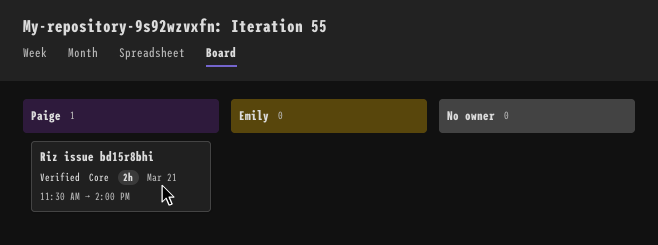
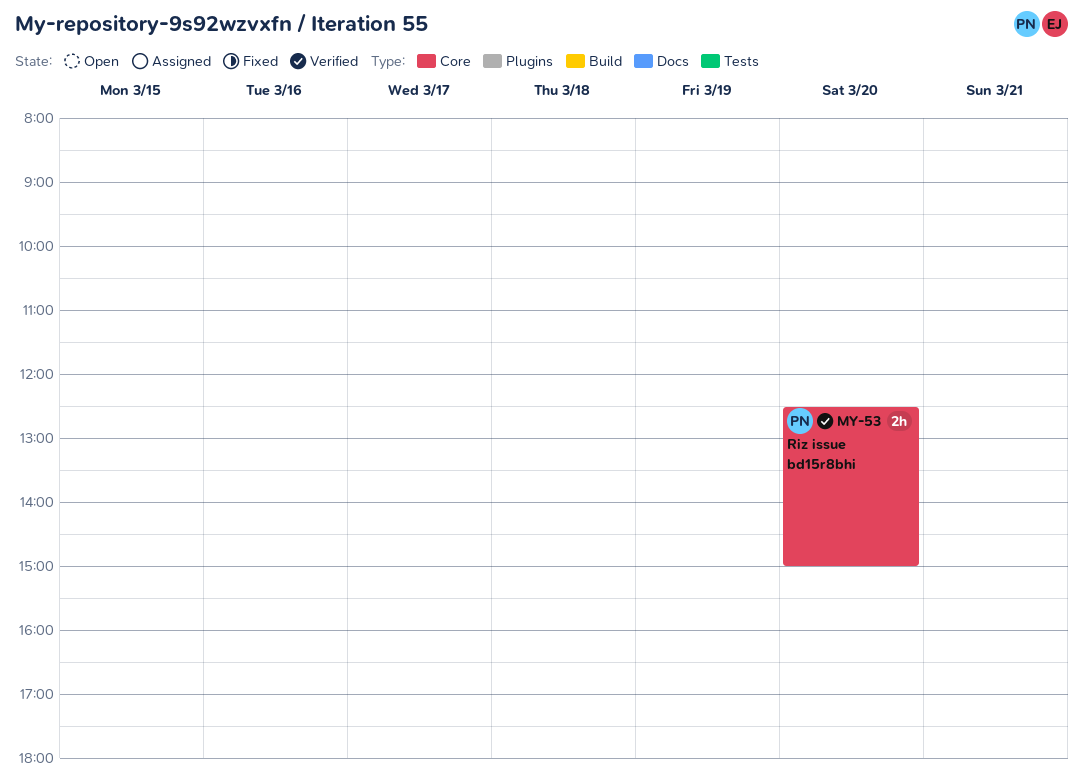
Riz issue bd15r8bhi, day: Mar 21 -> Mar 20
Riz issue bd15r8bhi, begins: 11:30 -> 12:30
Riz issue bd15r8bhi, ends: 14:00 -> 15:00

